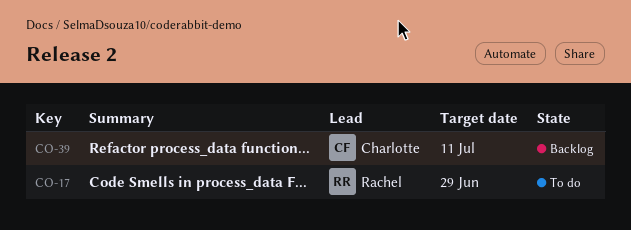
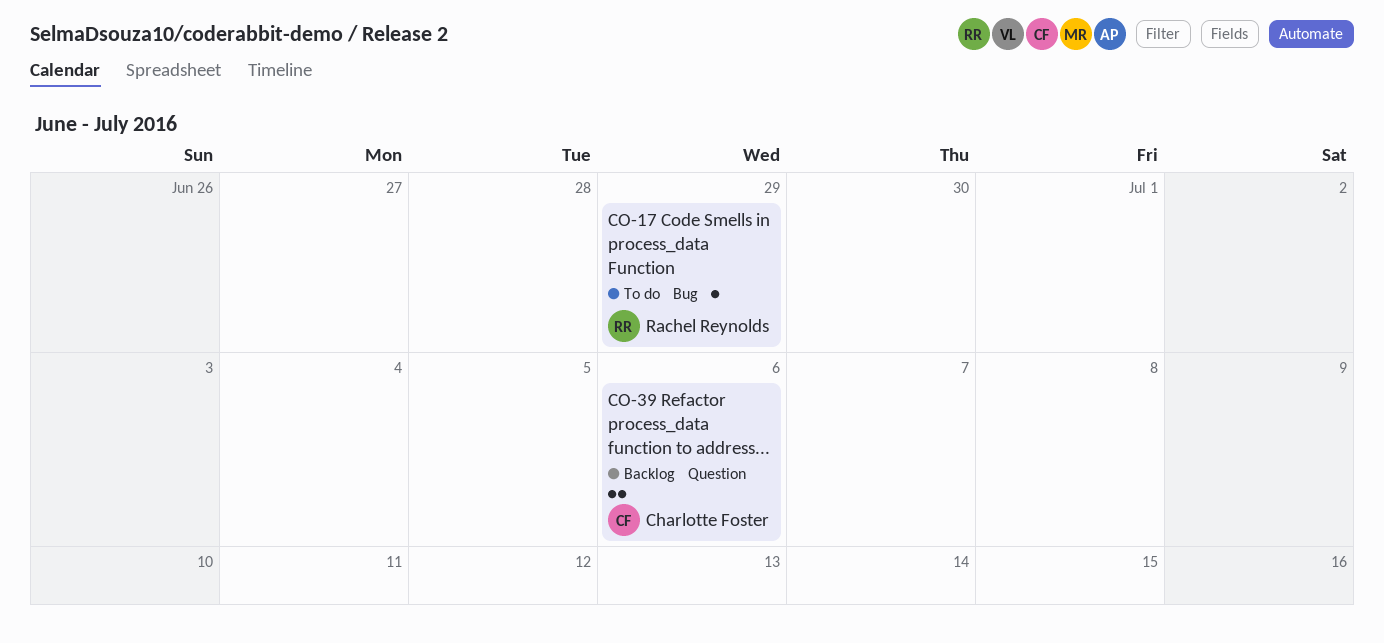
CO-39, due: Jul 11 -> Jul 6

